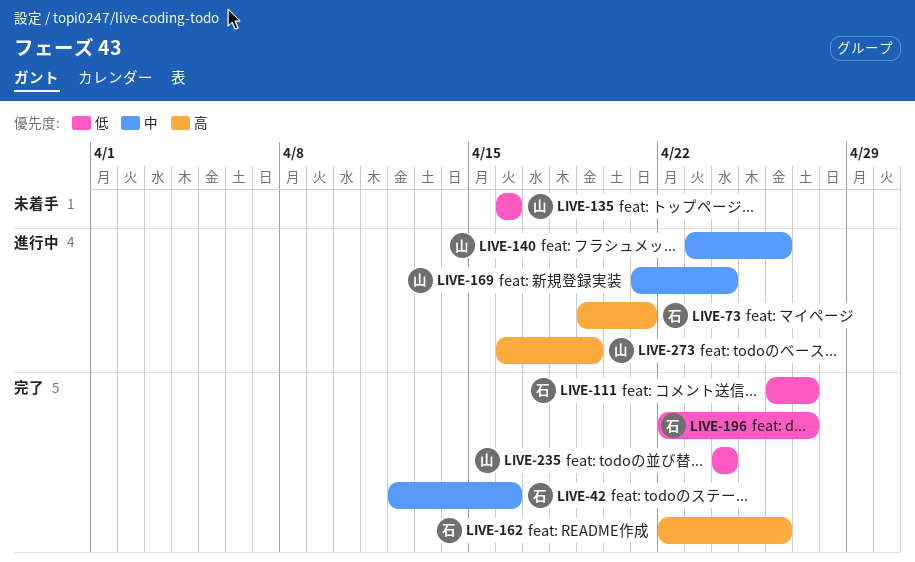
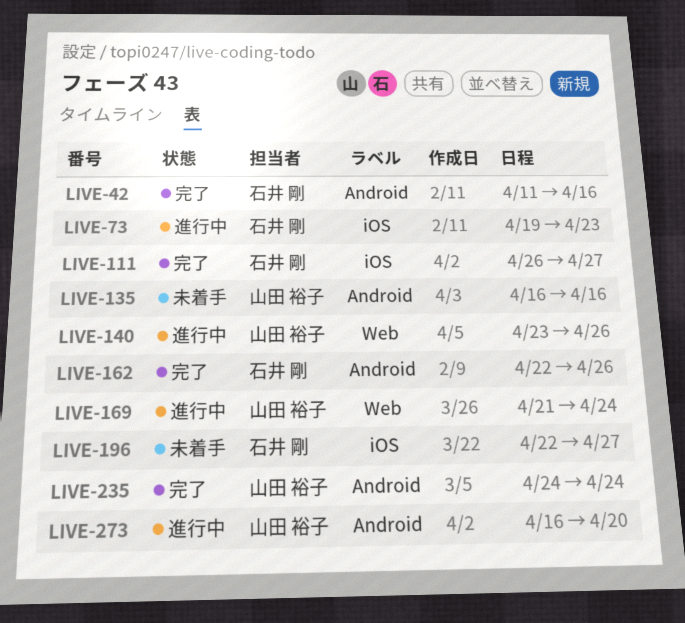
LIVE-42, start: Apr 12 -> Apr 11
LIVE-73, due: Apr 21 -> Apr 23
LIVE-196, status: 完了 -> 未着手
LIVE-273, due: Apr 19 -> Apr 20

